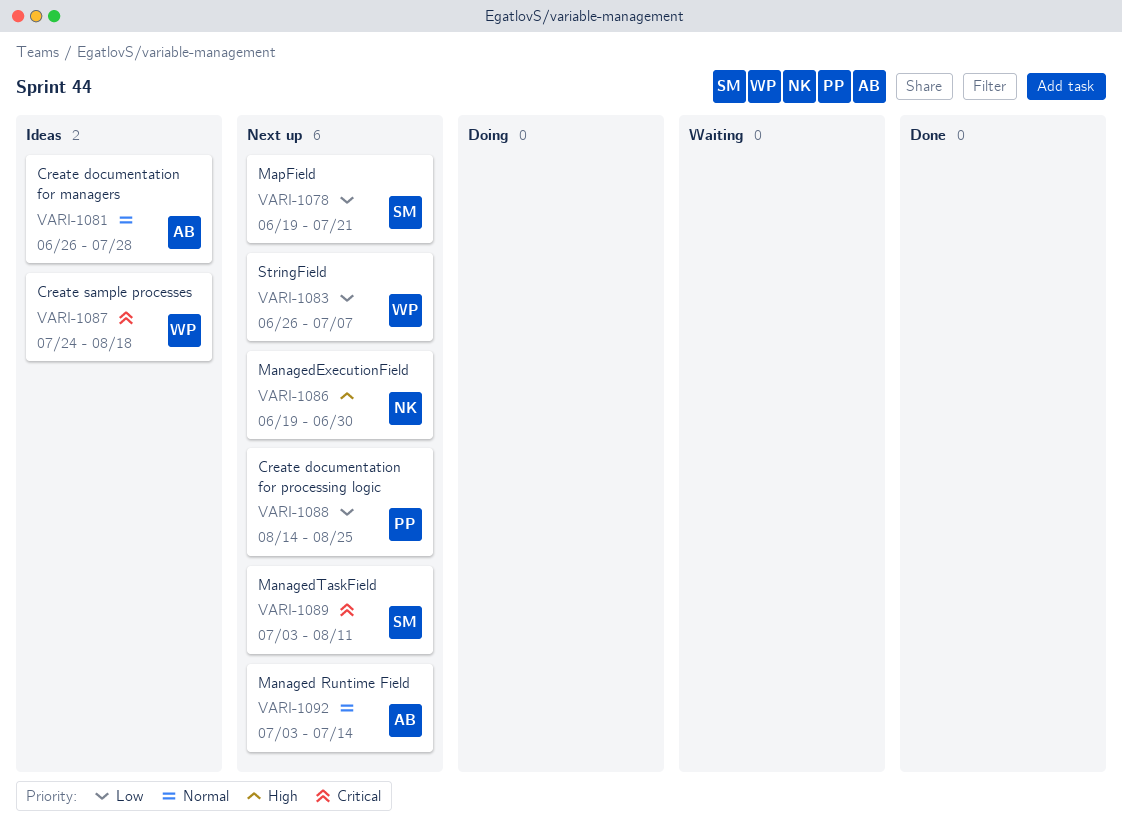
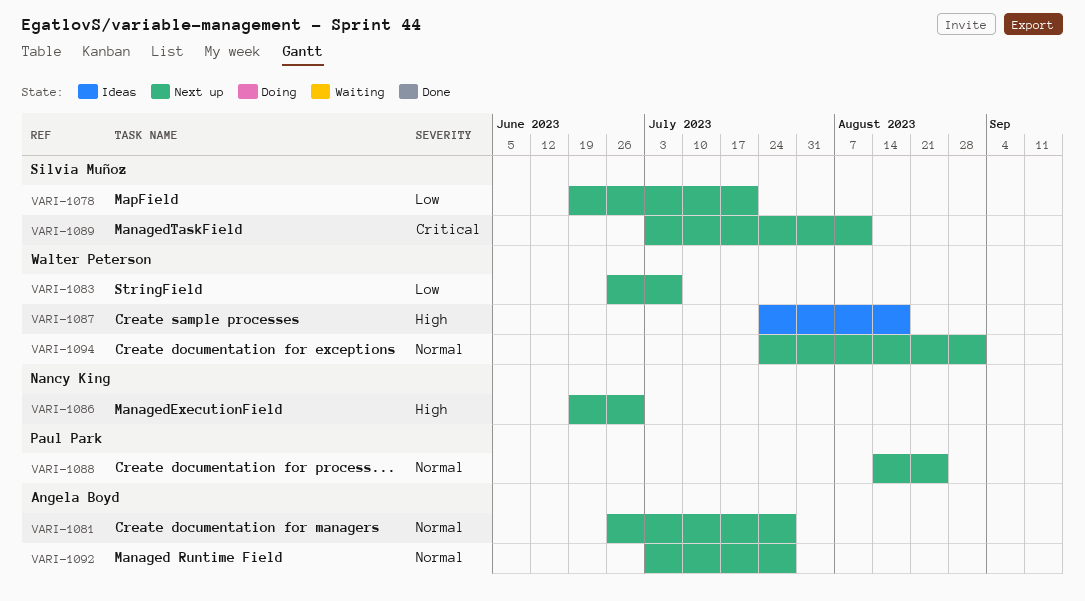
VARI-1081, status: Ideas -> Next up
VARI-1087, priority: Critical -> High
VARI-1088, priority: Low -> Normal
VARI-1092, due: Jul 14 -> Jul 28
VARI-1094: none -> present

